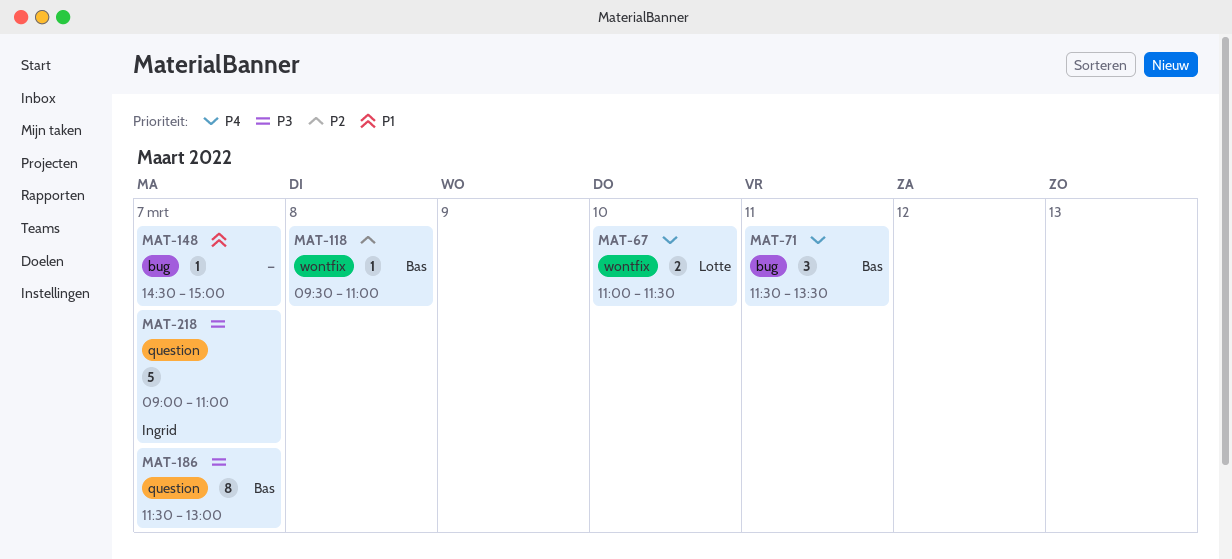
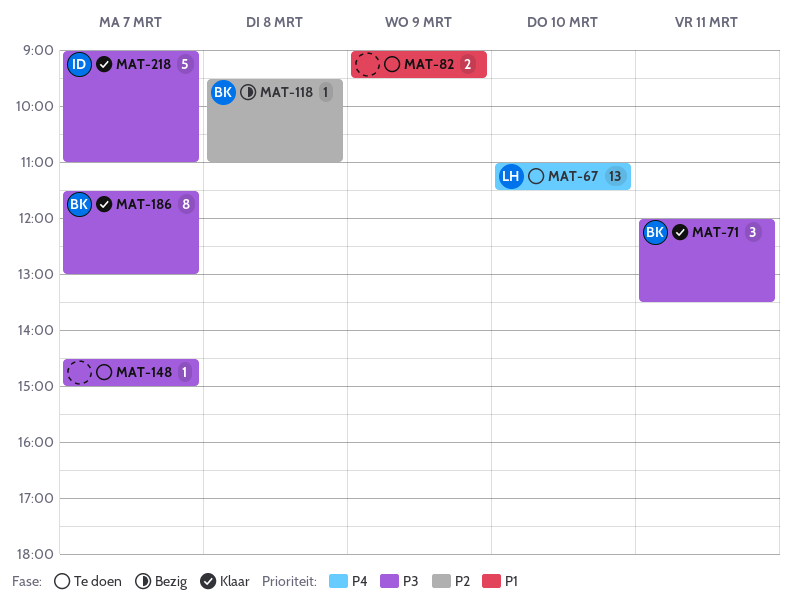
MAT-67, estimate: 2 -> 13
MAT-71, priority: P4 -> P3
MAT-71, begins: 11:30 -> 12:00
MAT-82: none -> present
MAT-148, priority: P1 -> P3

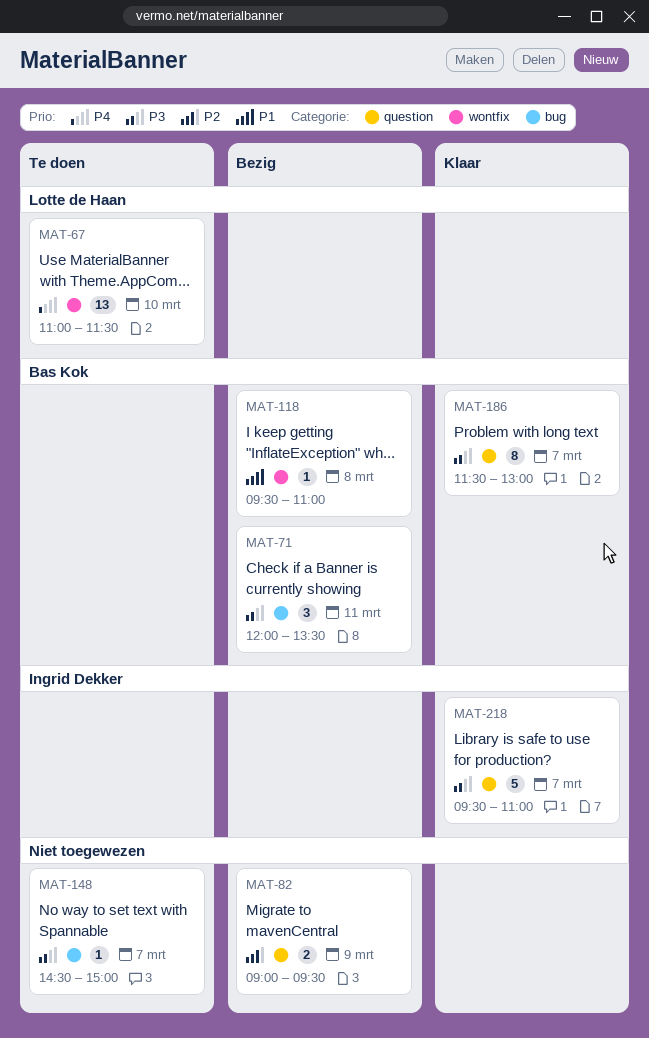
MAT-71, status: Klaar -> Bezig
MAT-82, status: Te doen -> Bezig
MAT-82, priority: P1 -> P2
MAT-118, priority: P2 -> P1
MAT-218, begins: 09:00 -> 09:30

